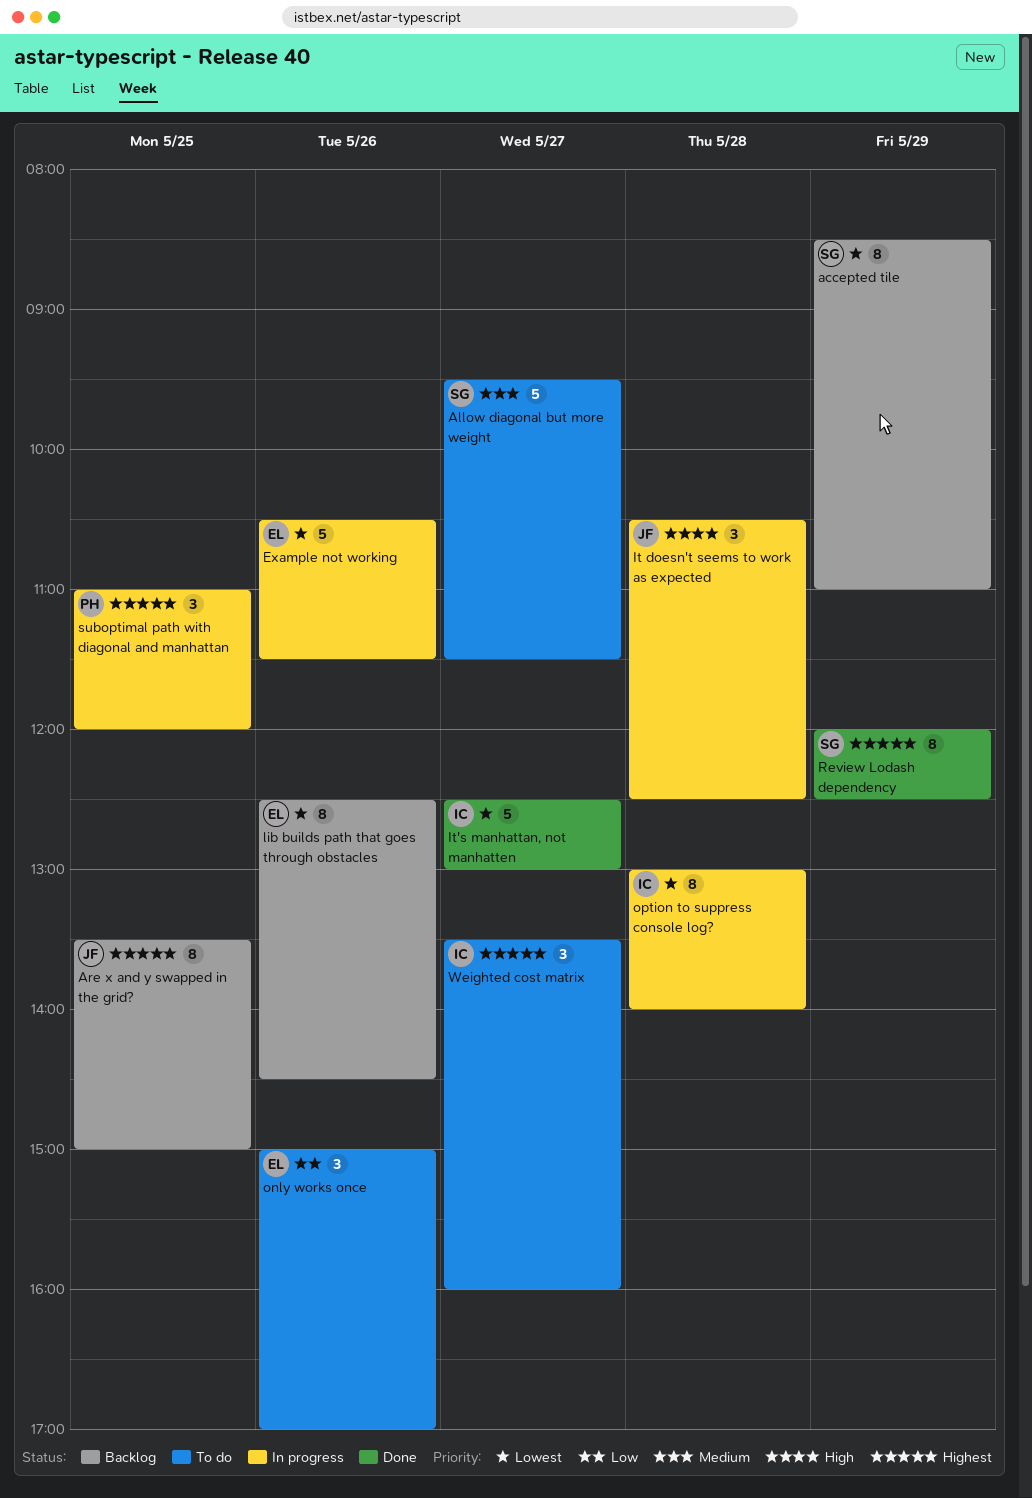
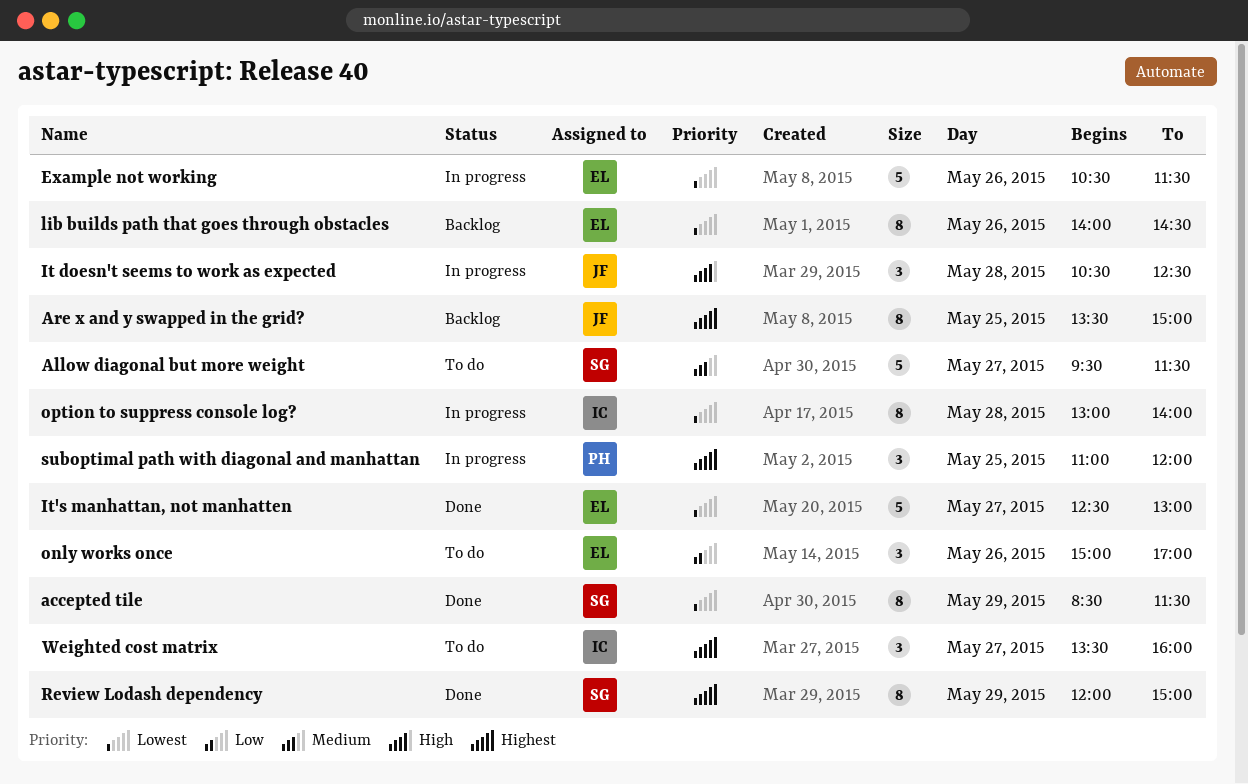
accepted tile, status: Backlog -> Done
accepted tile, ends: 11:00 -> 11:30
It's manhattan, not manhatten, owner: IC -> EL
lib builds path that goes through obstacles, begins: 12:30 -> 14:00
Review Lodash dependency, ends: 12:30 -> 15:00

